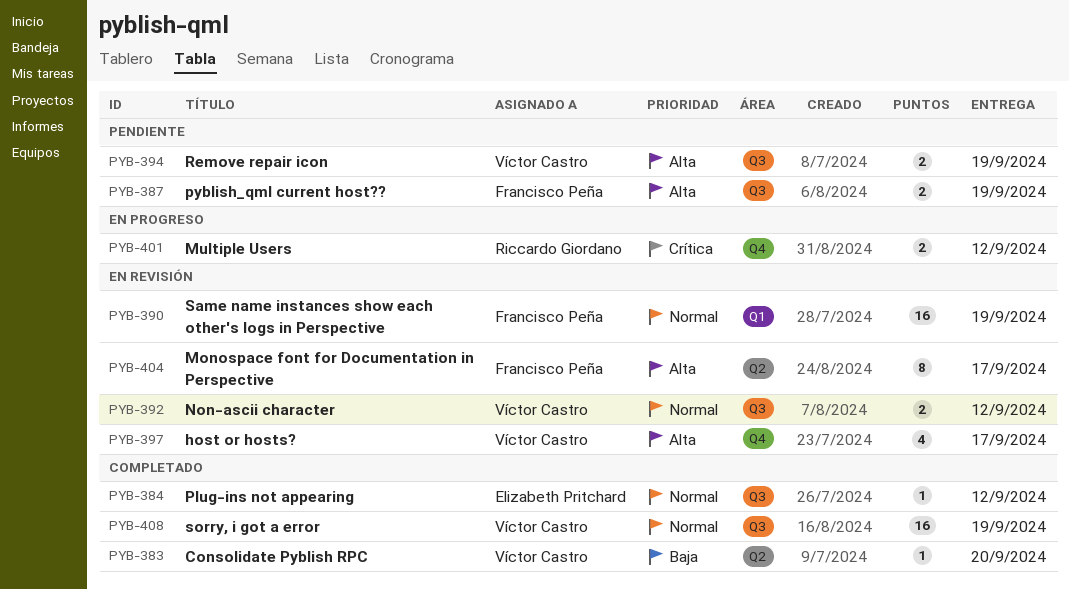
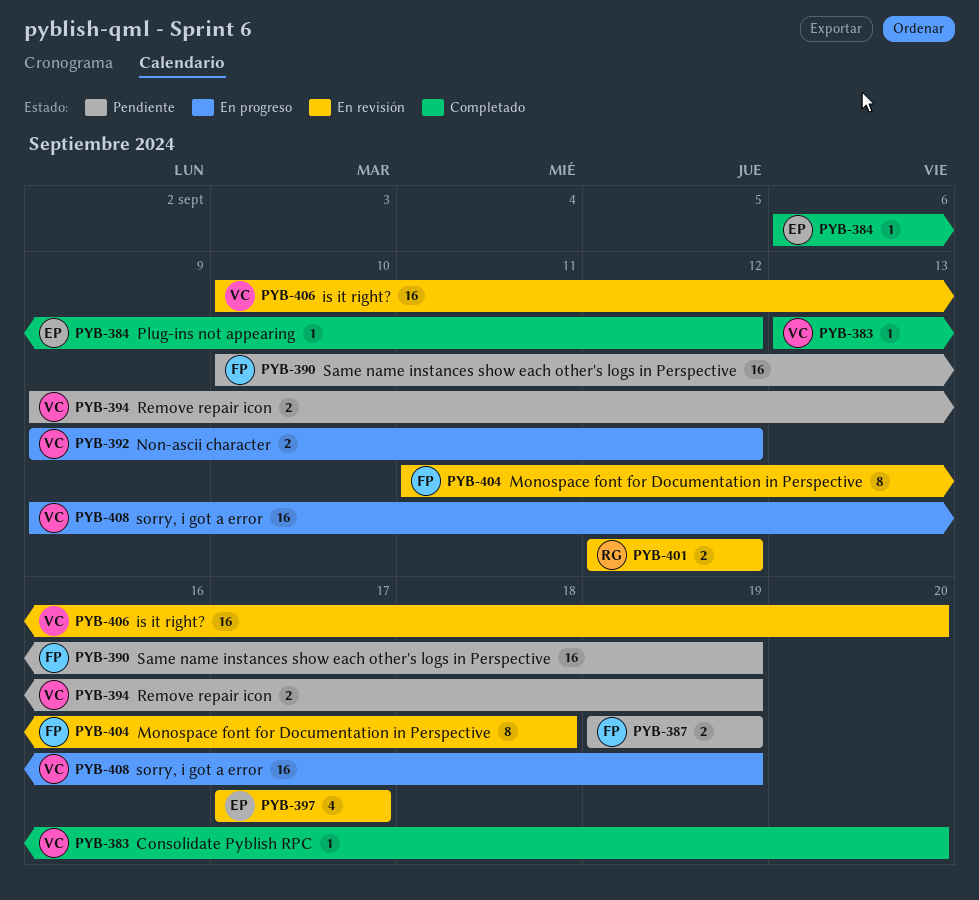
PYB-390, status: En revisión -> Pendiente
PYB-392, status: En revisión -> En progreso
PYB-397, owner: Víctor Castro -> Elizabeth Pritchard
PYB-401, status: En progreso -> En revisión
PYB-404, due: Sep 17 -> Sep 18
PYB-406: none -> present
PYB-408, status: Completado -> En progreso

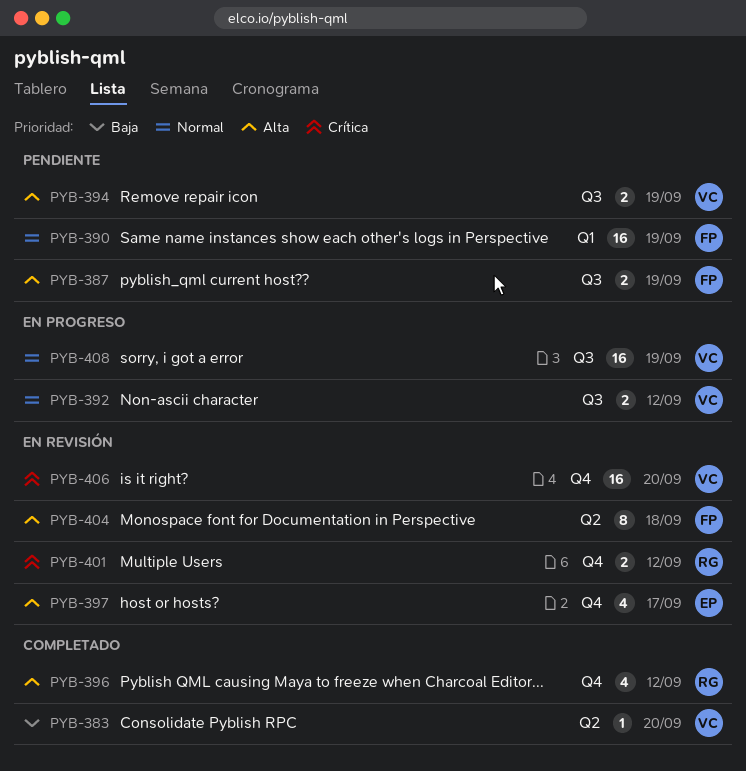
PYB-384: present -> none
PYB-396: none -> present

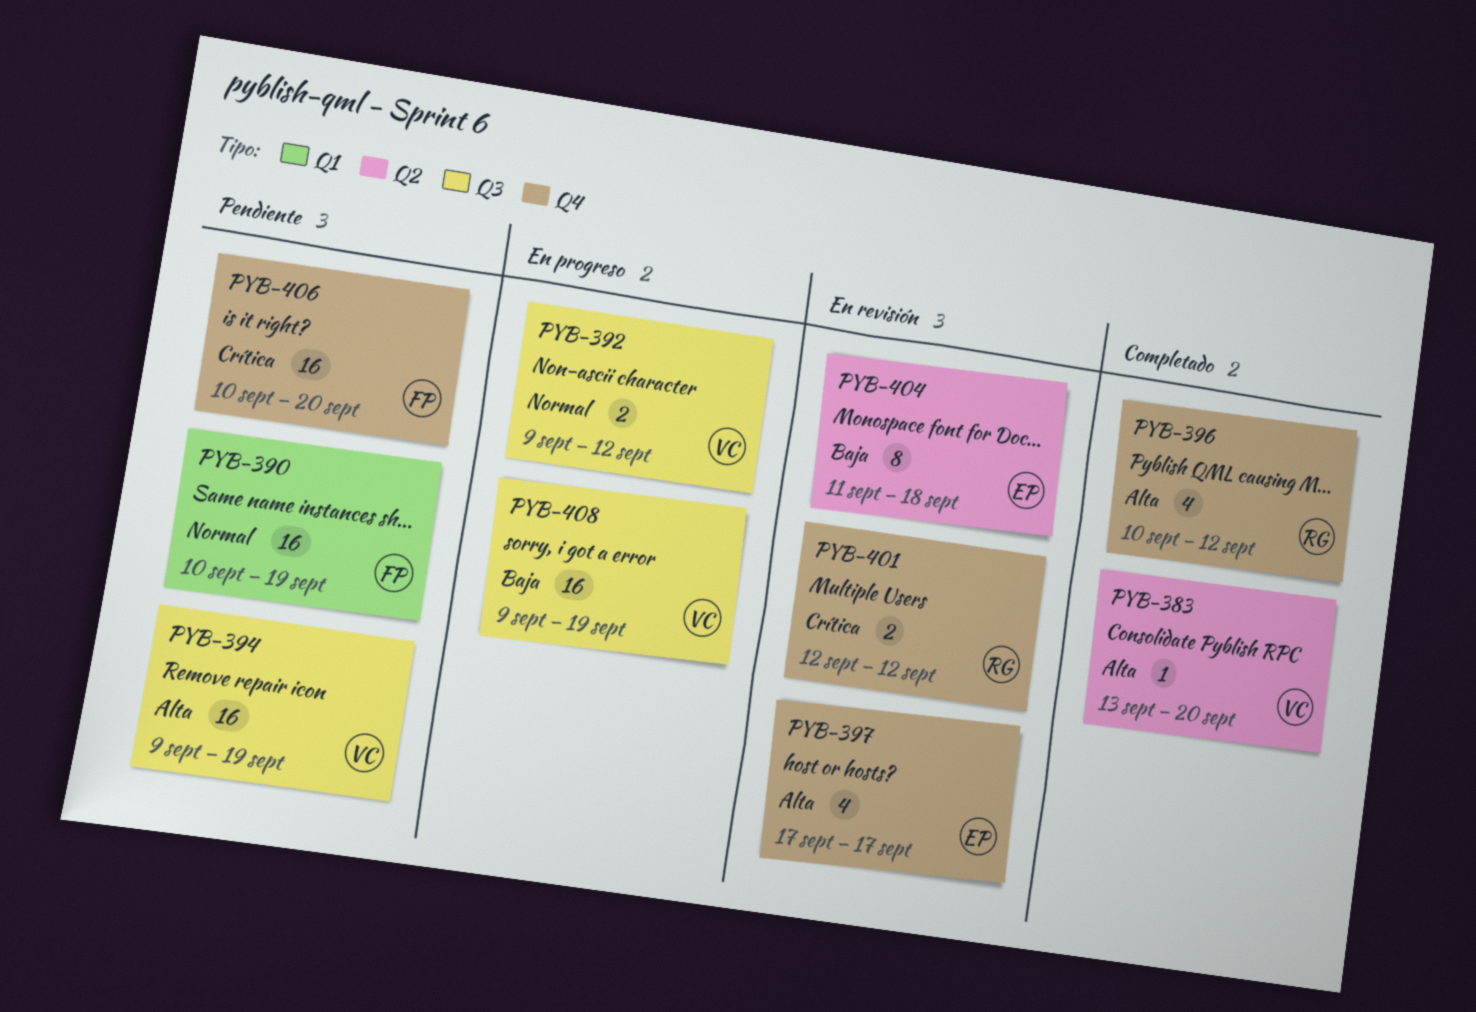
PYB-383, priority: Baja -> Alta
PYB-387: present -> none
PYB-394, estimate: 2 -> 16
PYB-404, owner: FP -> EP
PYB-404, priority: Alta -> Baja
PYB-406, status: En revisión -> Pendiente
PYB-406, owner: VC -> FP
PYB-408, priority: Normal -> Baja

